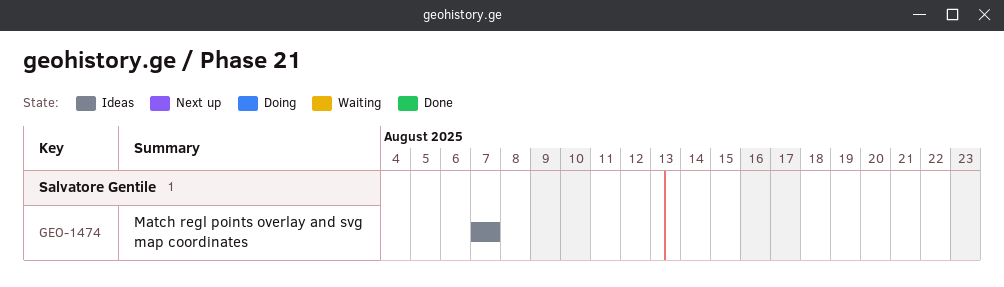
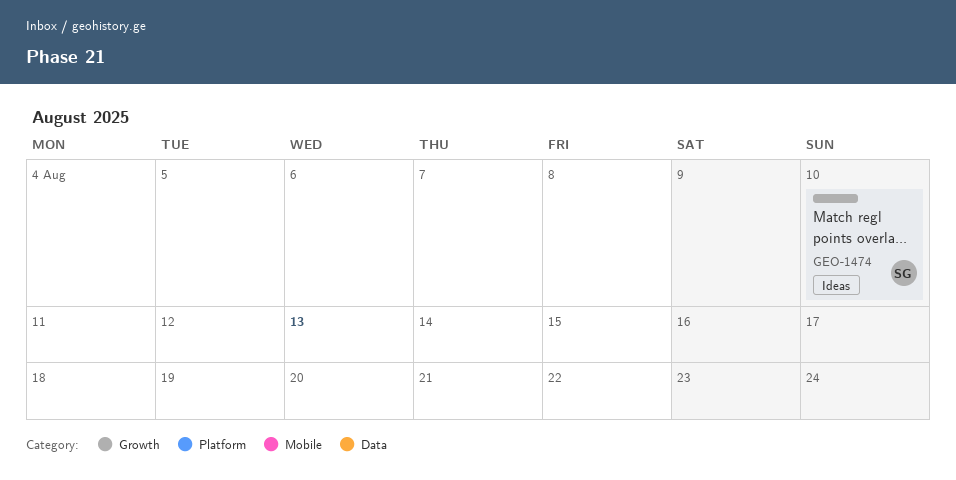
GEO-1474, due: Aug 7 -> Aug 10

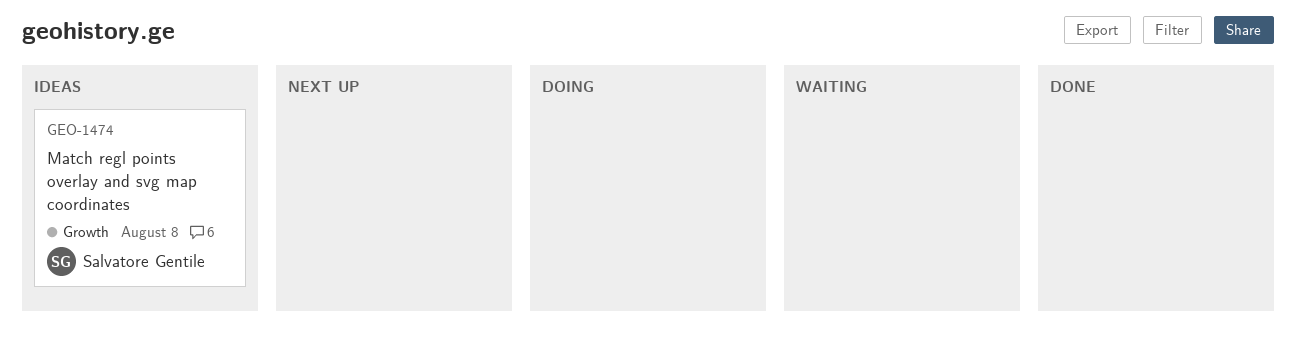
GEO-1474, due: Aug 10 -> Aug 8

